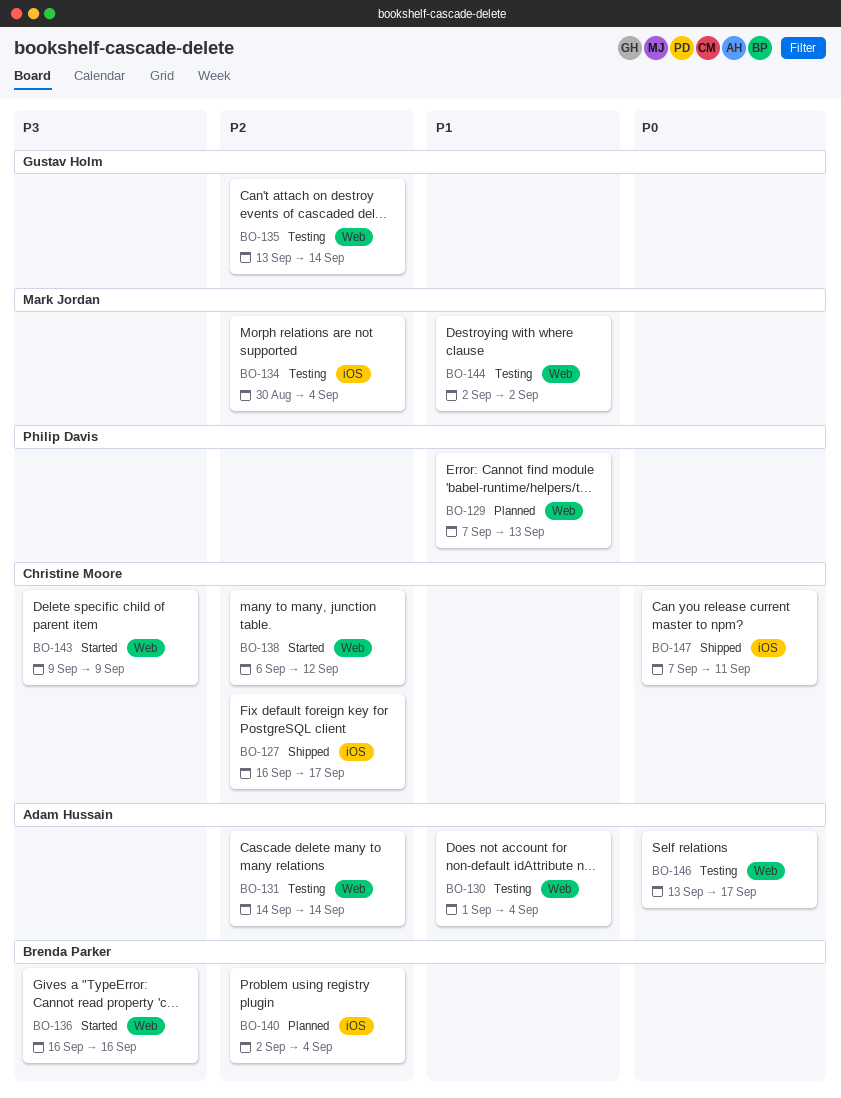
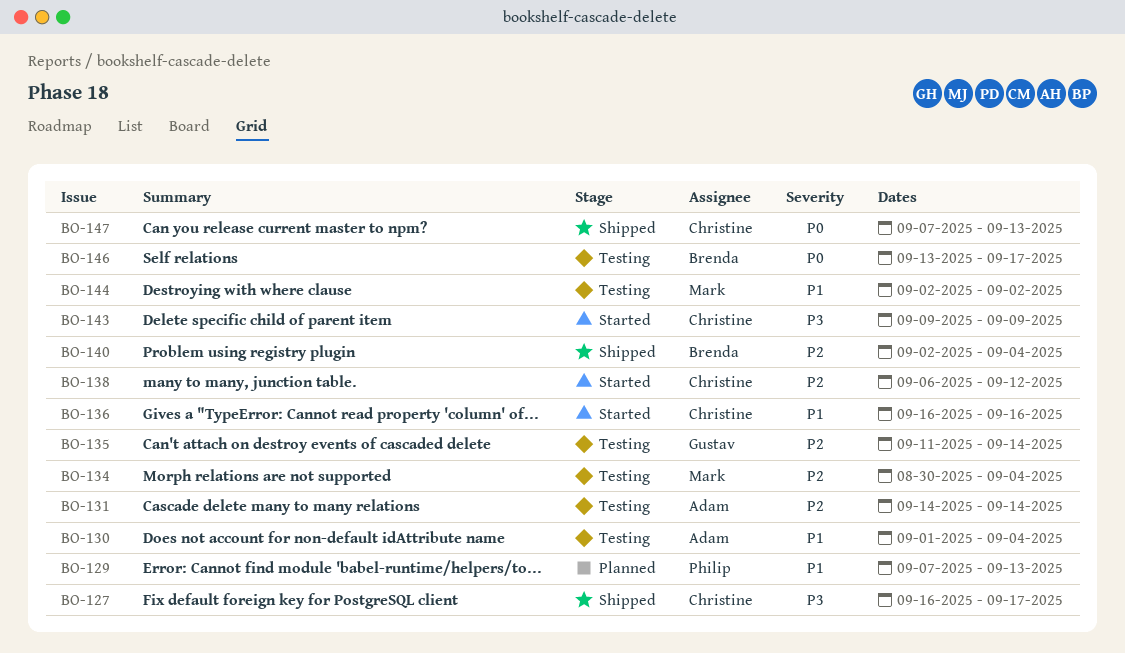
BO-127, priority: P2 -> P3
BO-135, start: Sep 13 -> Sep 11
BO-136, owner: Brenda Parker -> Christine Moore
BO-136, priority: P3 -> P1
BO-140, status: Planned -> Shipped
BO-146, owner: Adam Hussain -> Brenda Parker
BO-147, due: Sep 11 -> Sep 13

